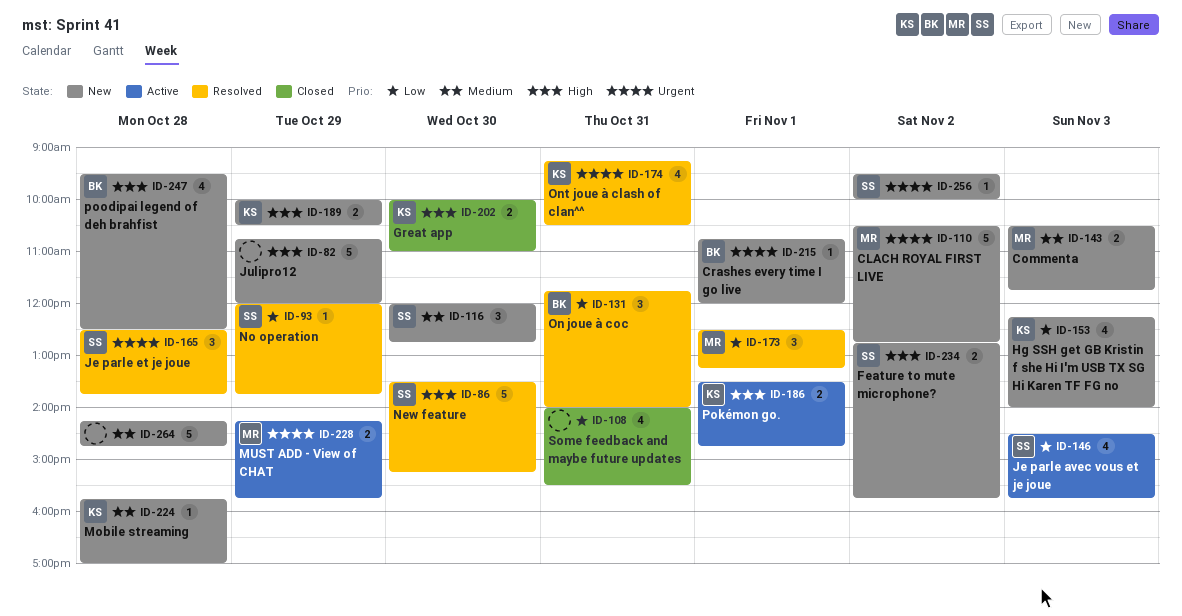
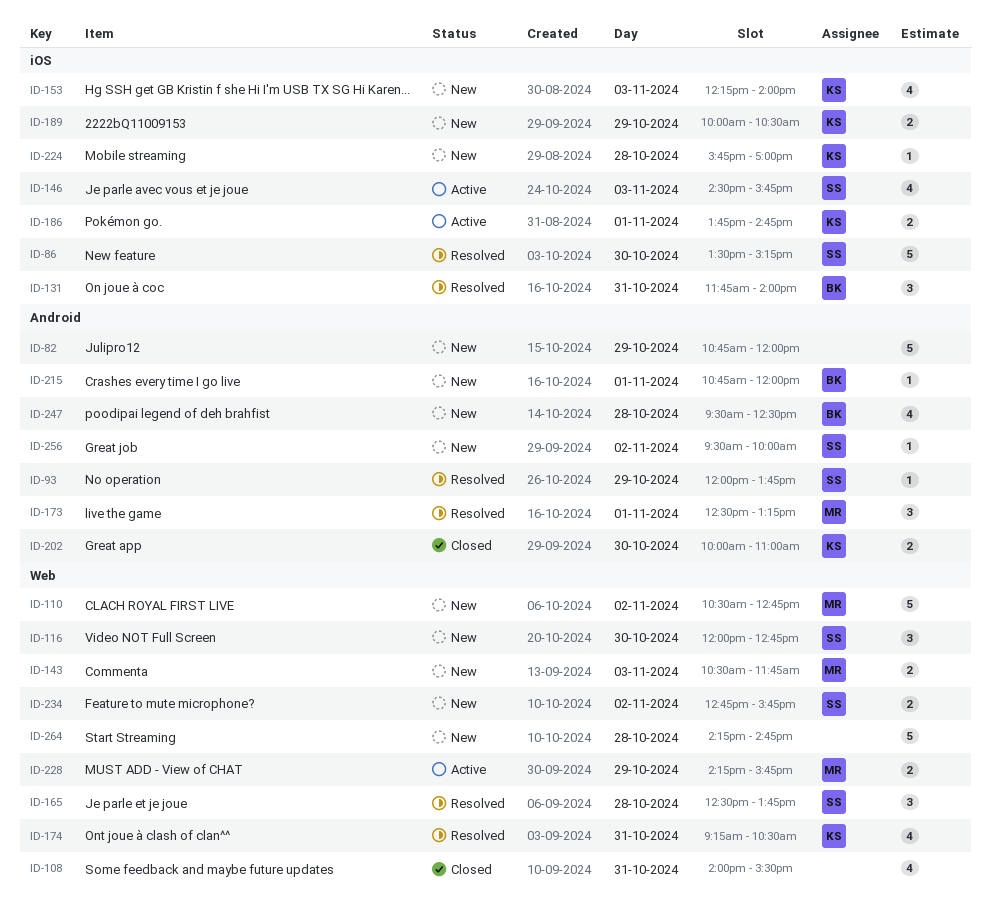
ID-186, begins: 13:30 -> 13:45

